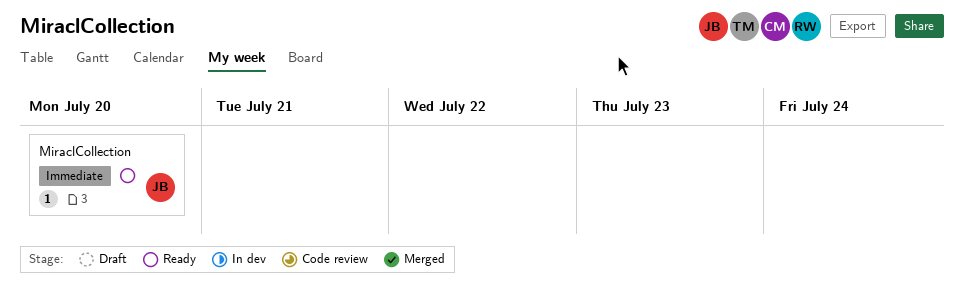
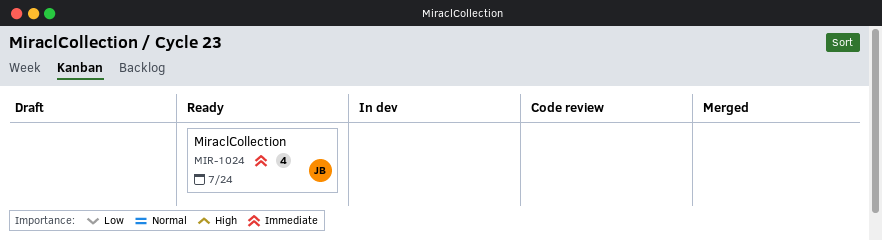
MiraclCollection, estimate: 1 -> 4
MiraclCollection, due: Jul 20 -> Jul 24

